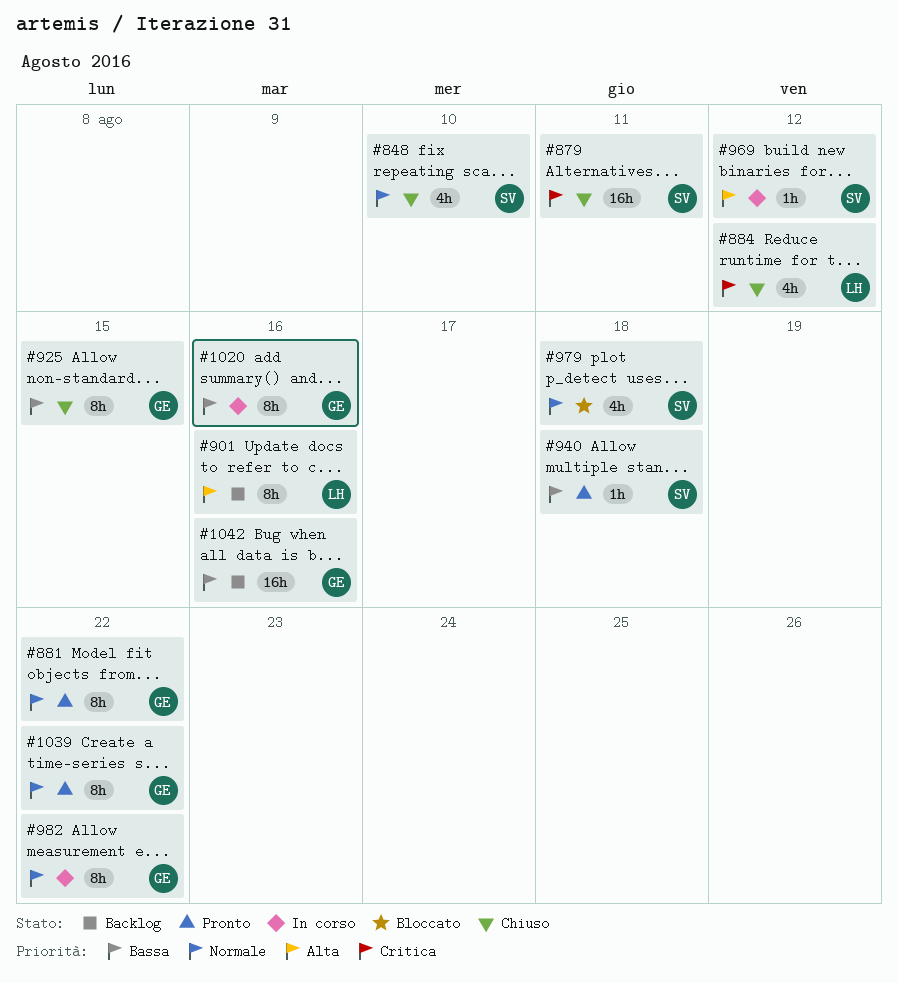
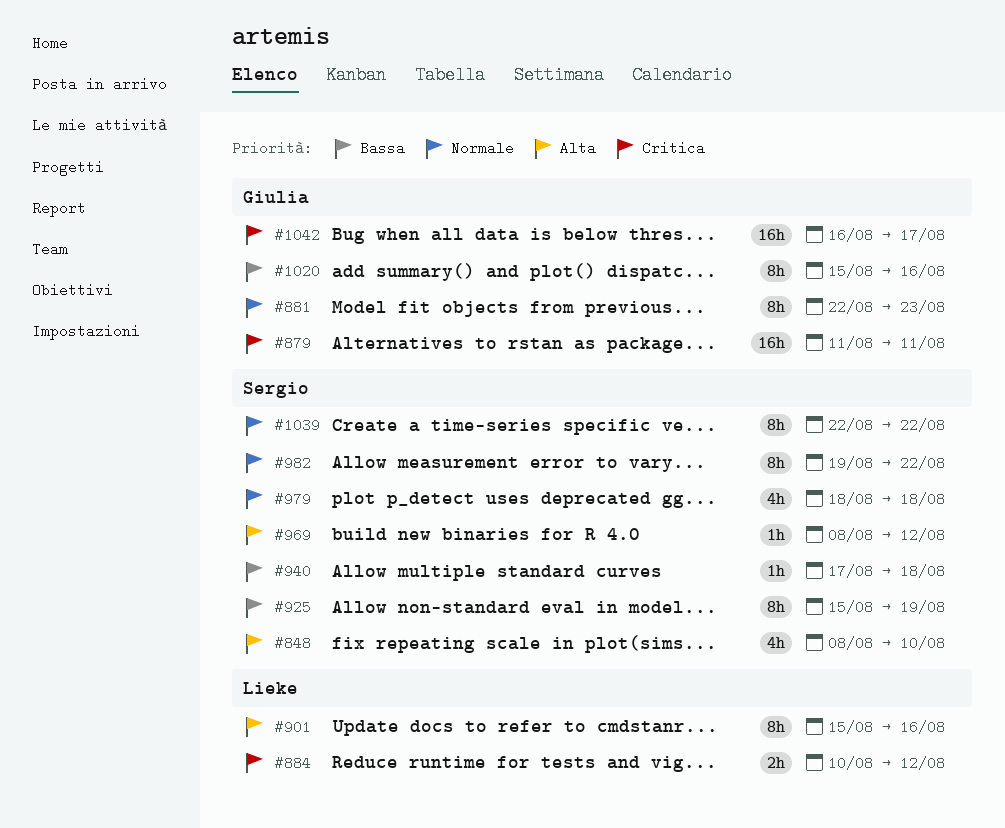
#848, priority: Normale -> Alta
#879, owner: Sergio -> Giulia
#881, due: Aug 22 -> Aug 23
#884, estimate: 4h -> 2h
#925, owner: Giulia -> Sergio
#925, due: Aug 15 -> Aug 19
#982, owner: Giulia -> Sergio
#1039, owner: Giulia -> Sergio
#1042, priority: Bassa -> Critica
#1042, due: Aug 16 -> Aug 17

